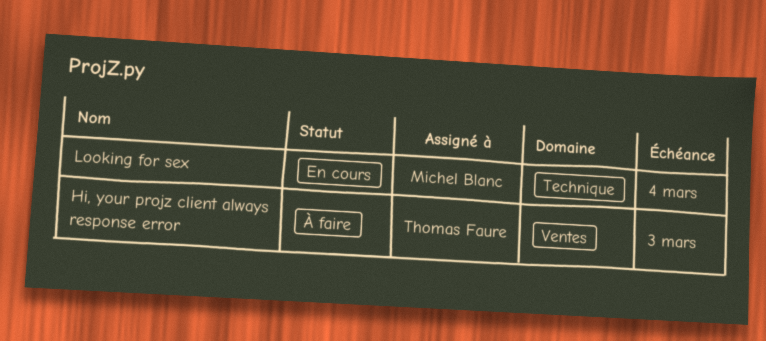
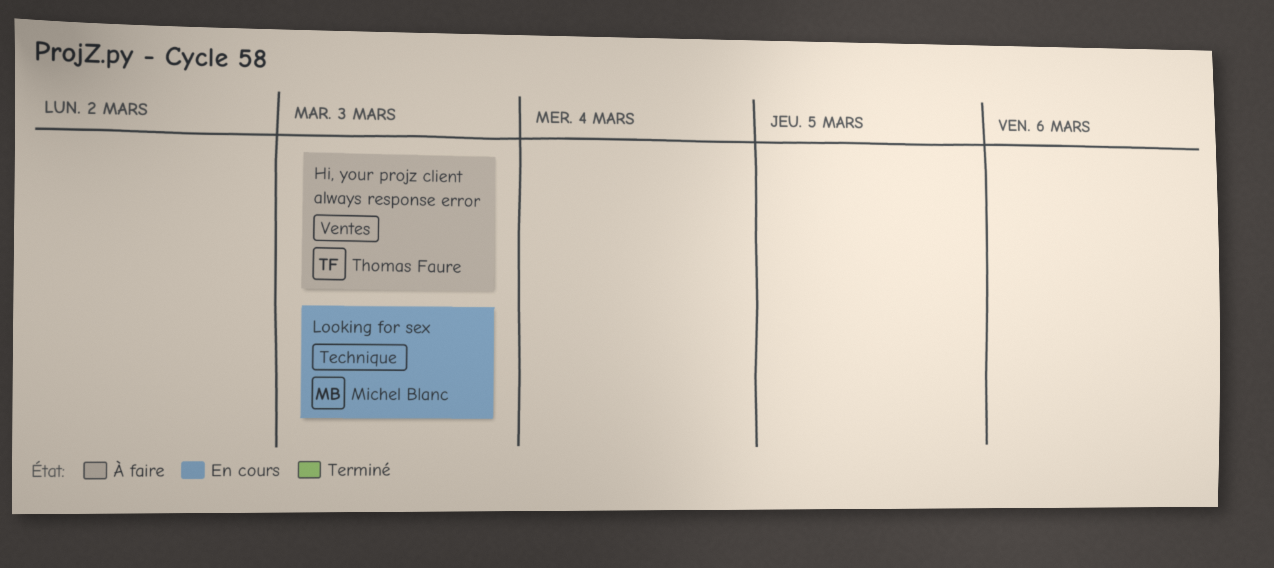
Looking for sex, due: Mar 4 -> Mar 3

